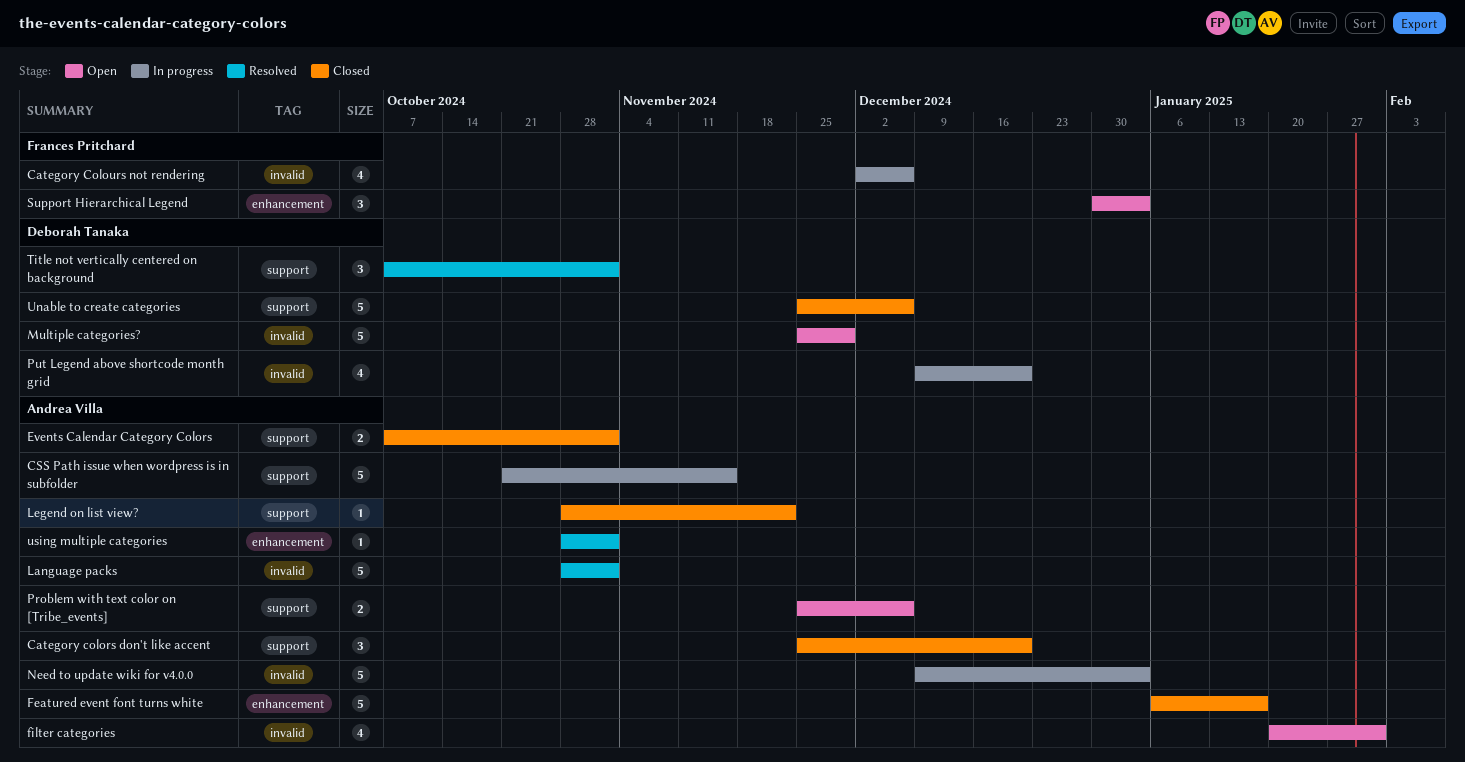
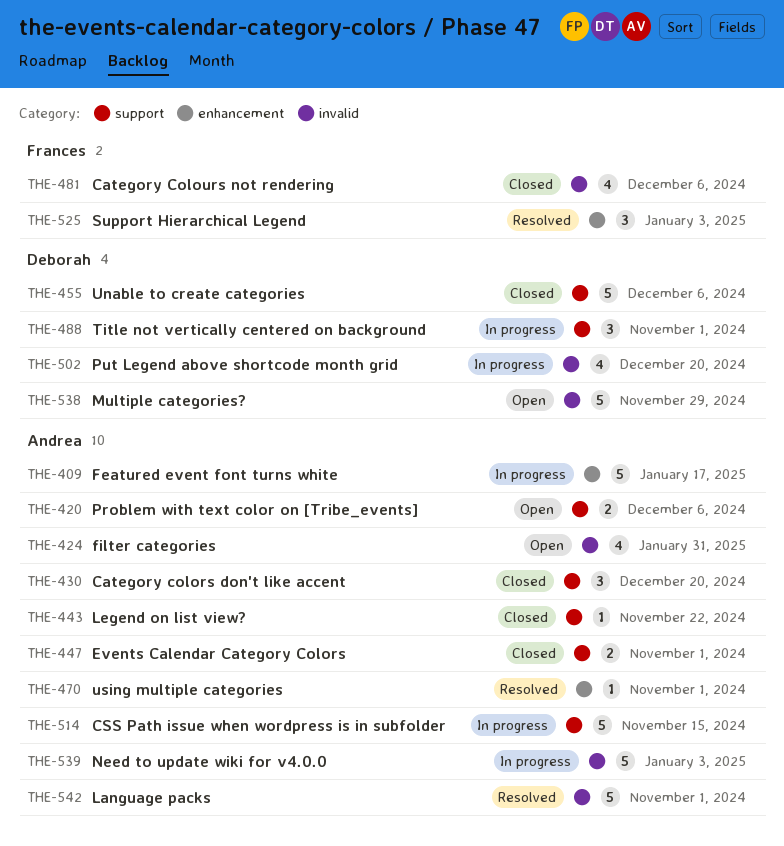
Category Colours not rendering, status: In progress -> Closed
Featured event font turns white, status: Closed -> In progress
Support Hierarchical Legend, status: Open -> Resolved
Title not vertically centered on background, status: Resolved -> In progress

